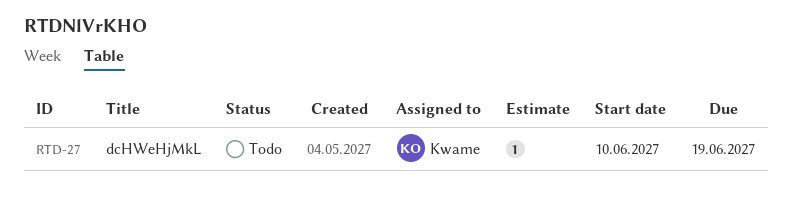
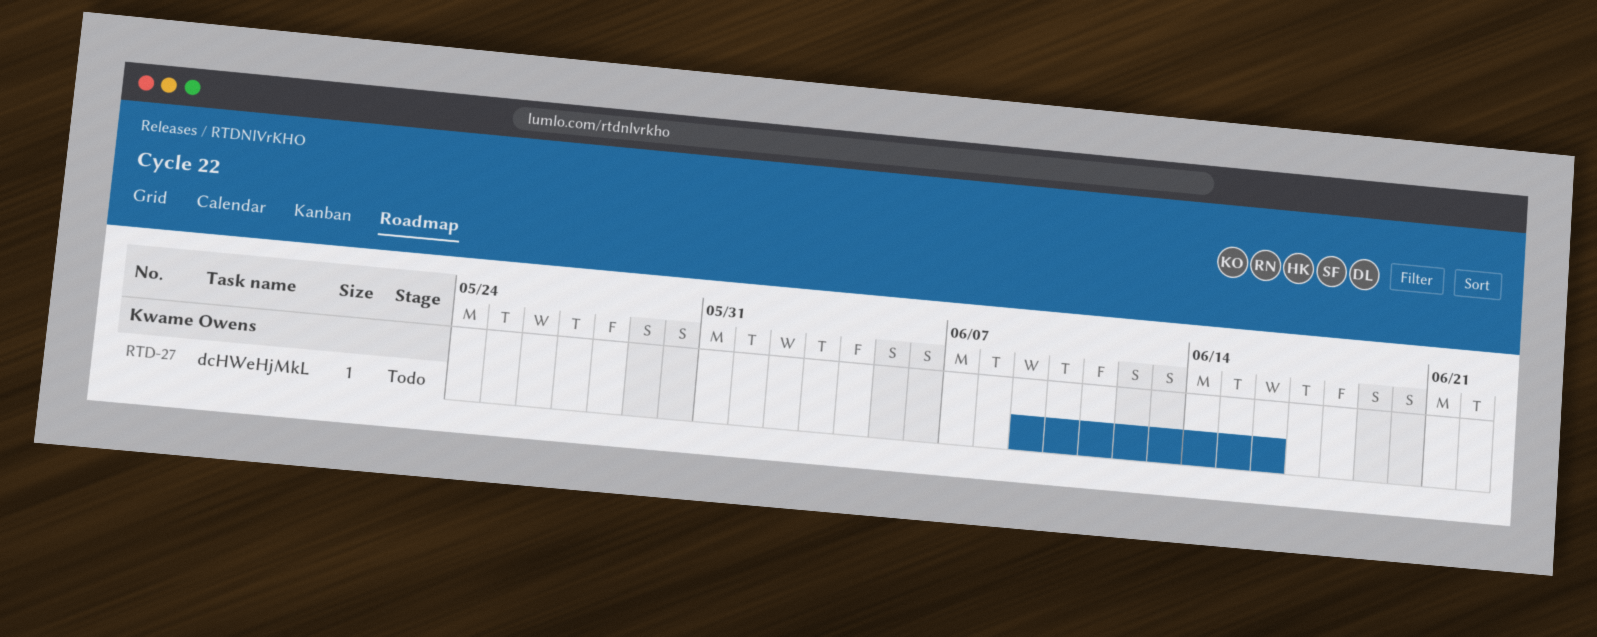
RTD-27, start: Jun 10 -> Jun 9
RTD-27, due: Jun 19 -> Jun 16

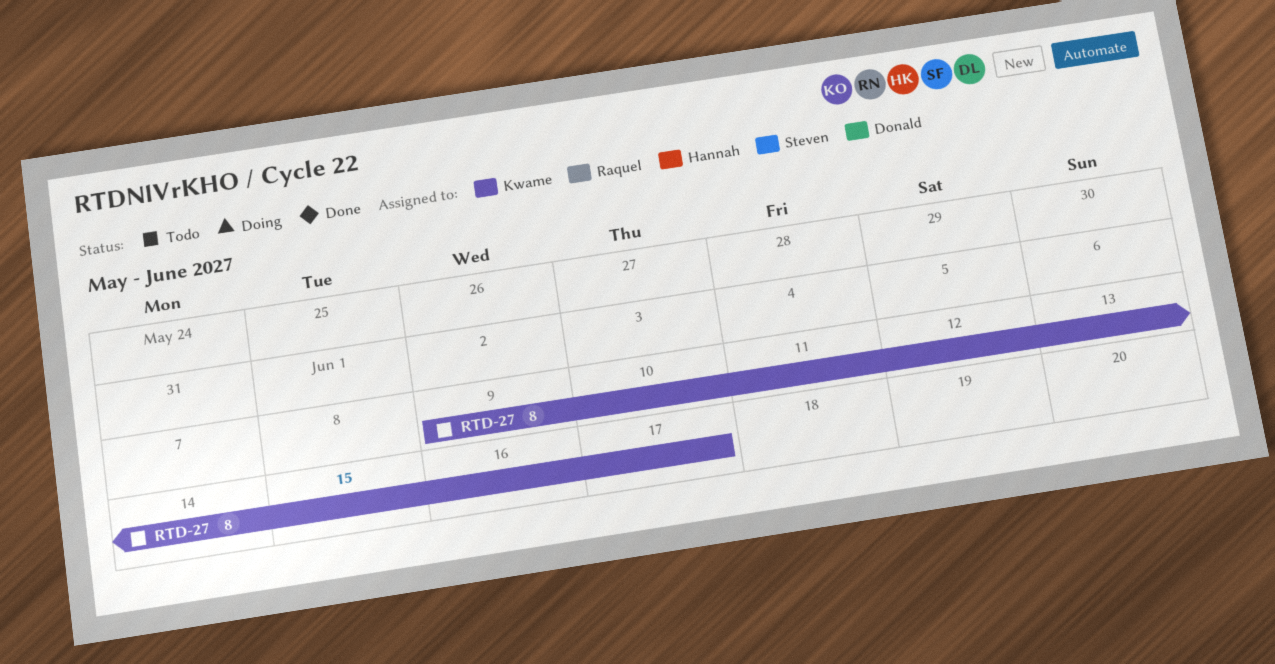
RTD-27, estimate: 1 -> 8
RTD-27, due: Jun 16 -> Jun 17

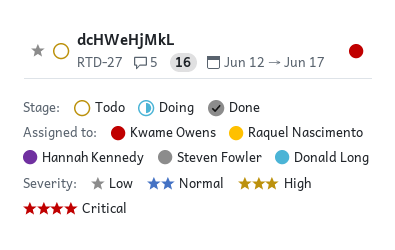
RTD-27, estimate: 8 -> 16
RTD-27, start: Jun 9 -> Jun 12

